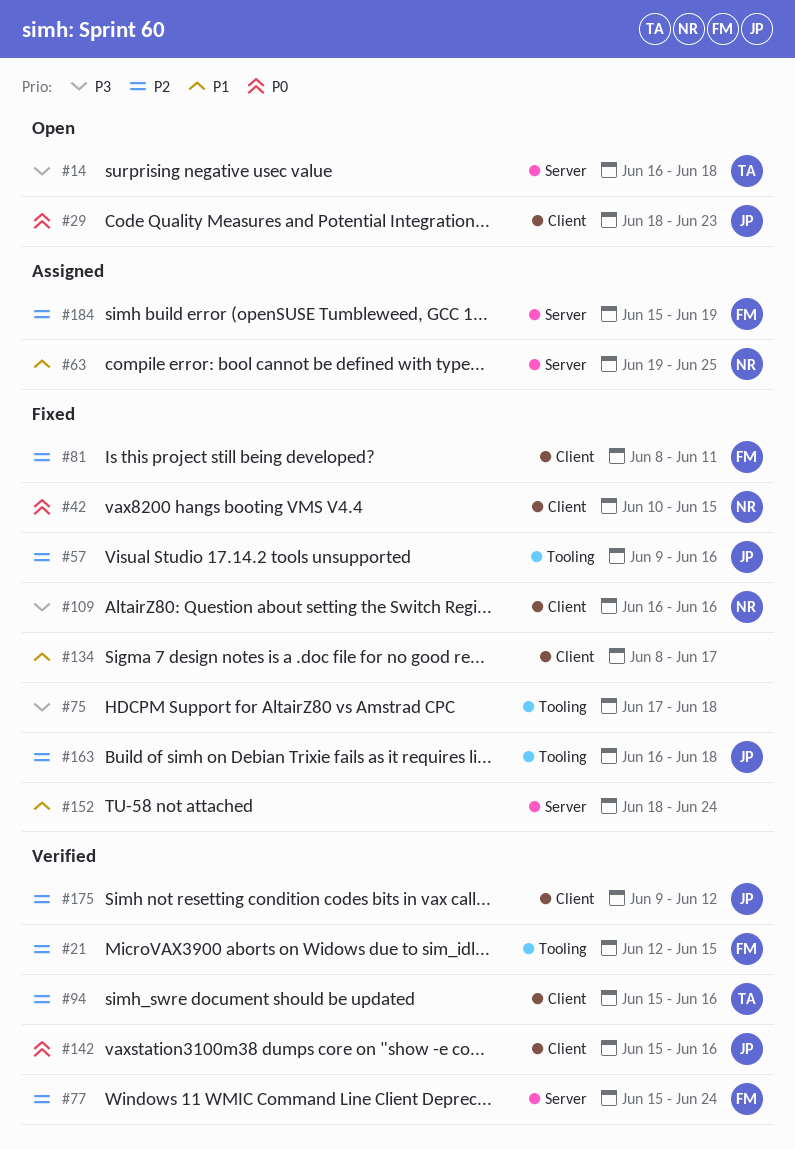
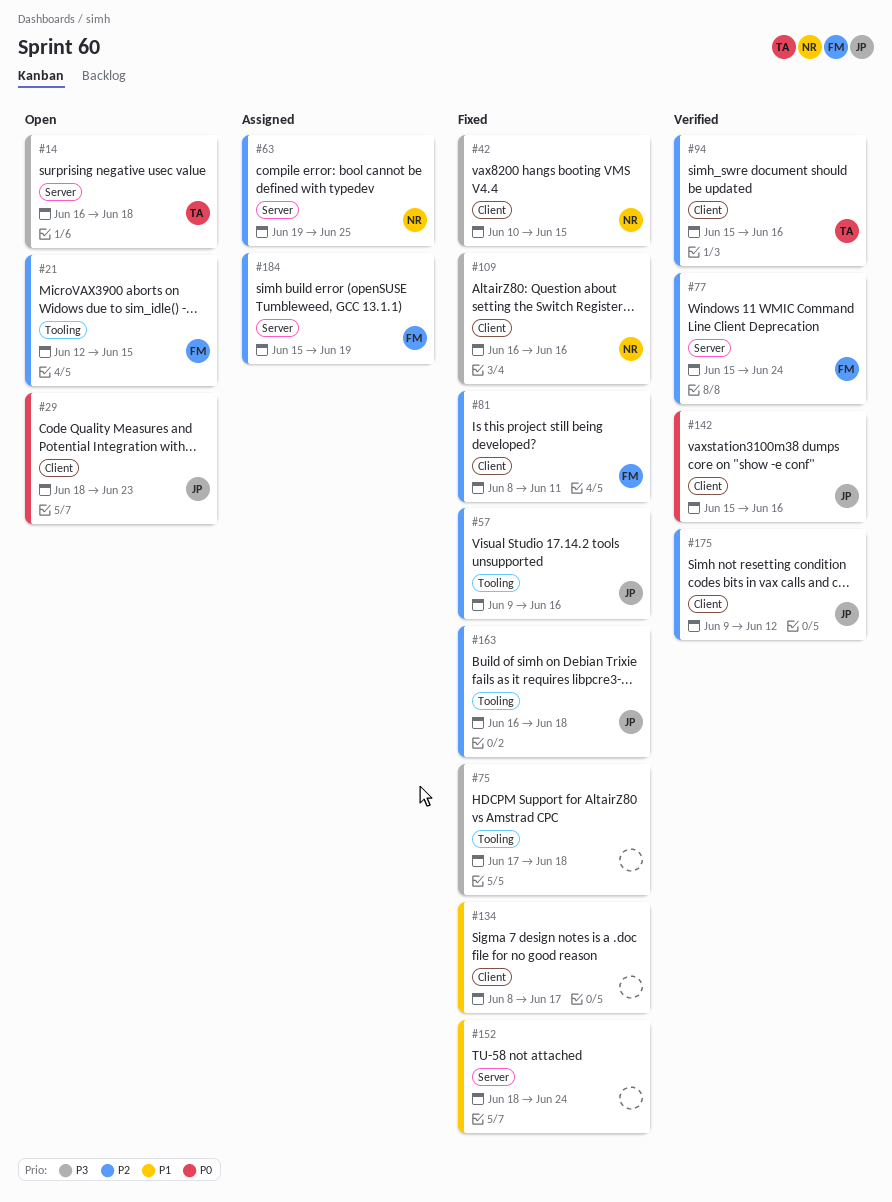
#21, status: Verified -> Open
#42, priority: P0 -> P3
#63, priority: P1 -> P2

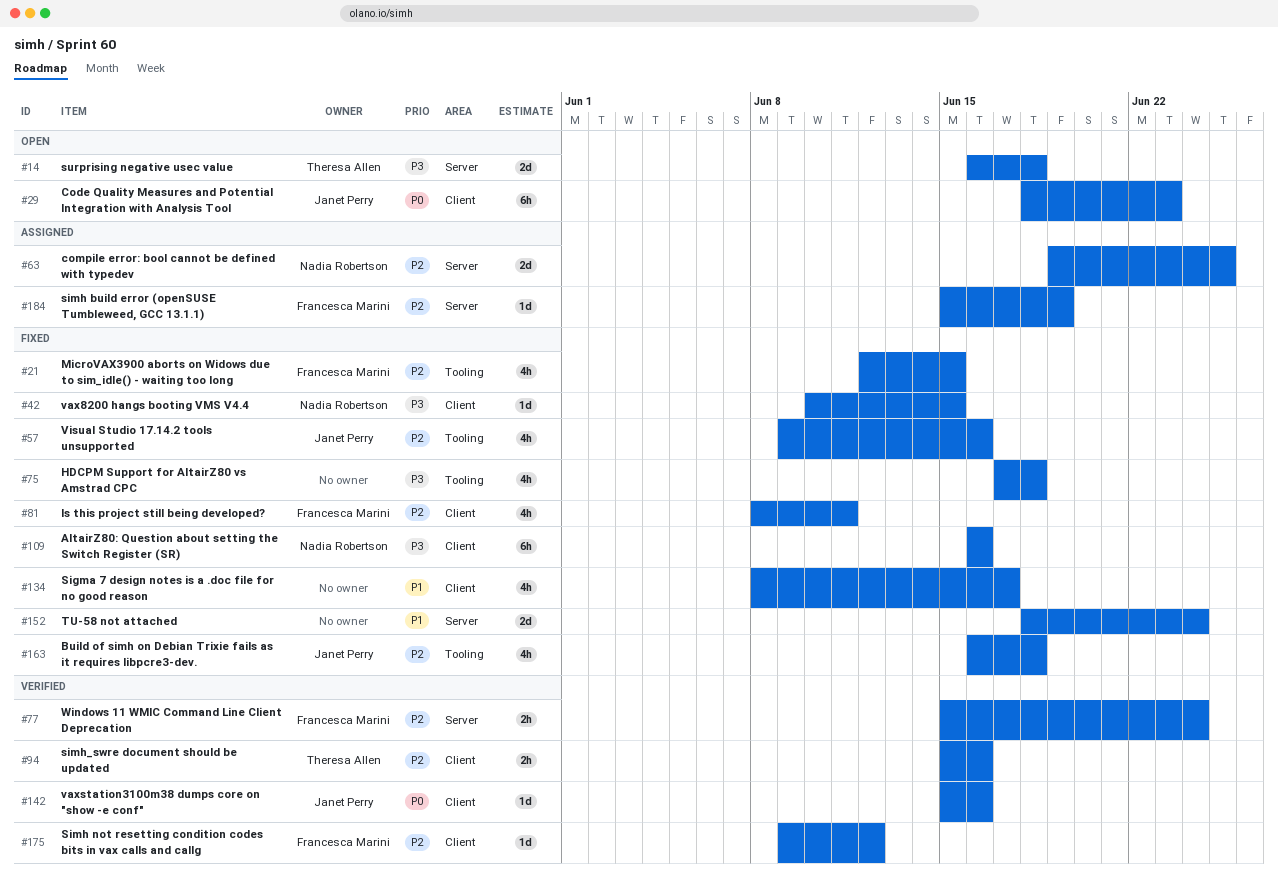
#21, status: Open -> Fixed
#175, owner: Janet Perry -> Francesca Marini

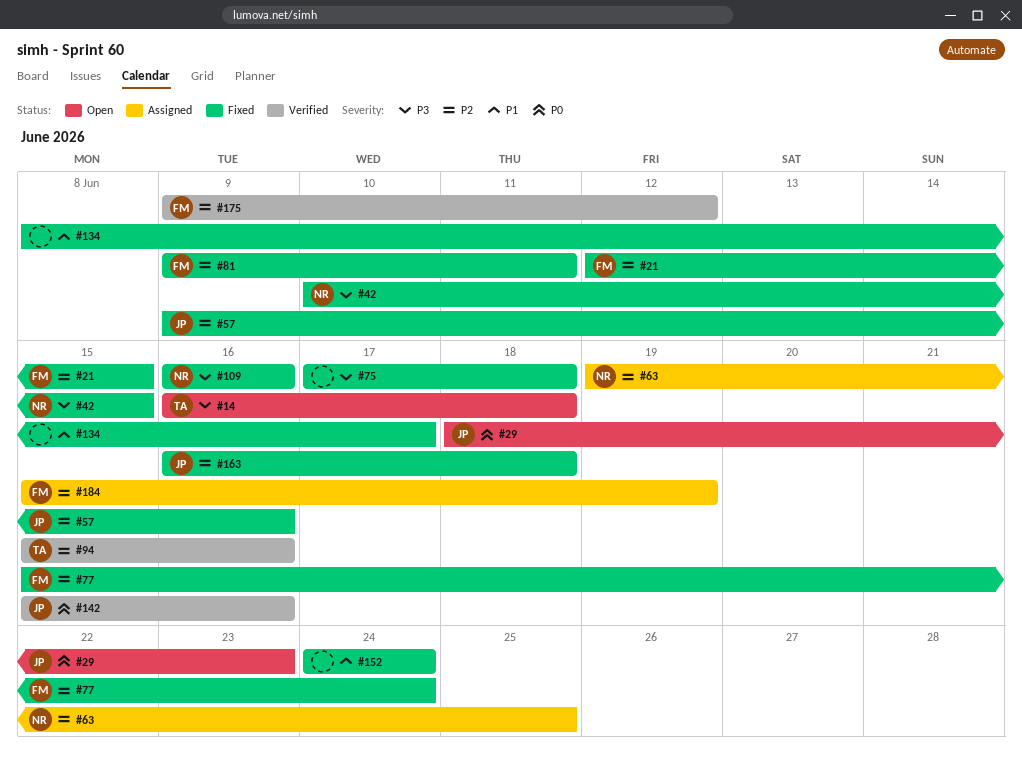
#77, status: Verified -> Fixed
#81, start: Jun 8 -> Jun 9
#152, start: Jun 18 -> Jun 24

